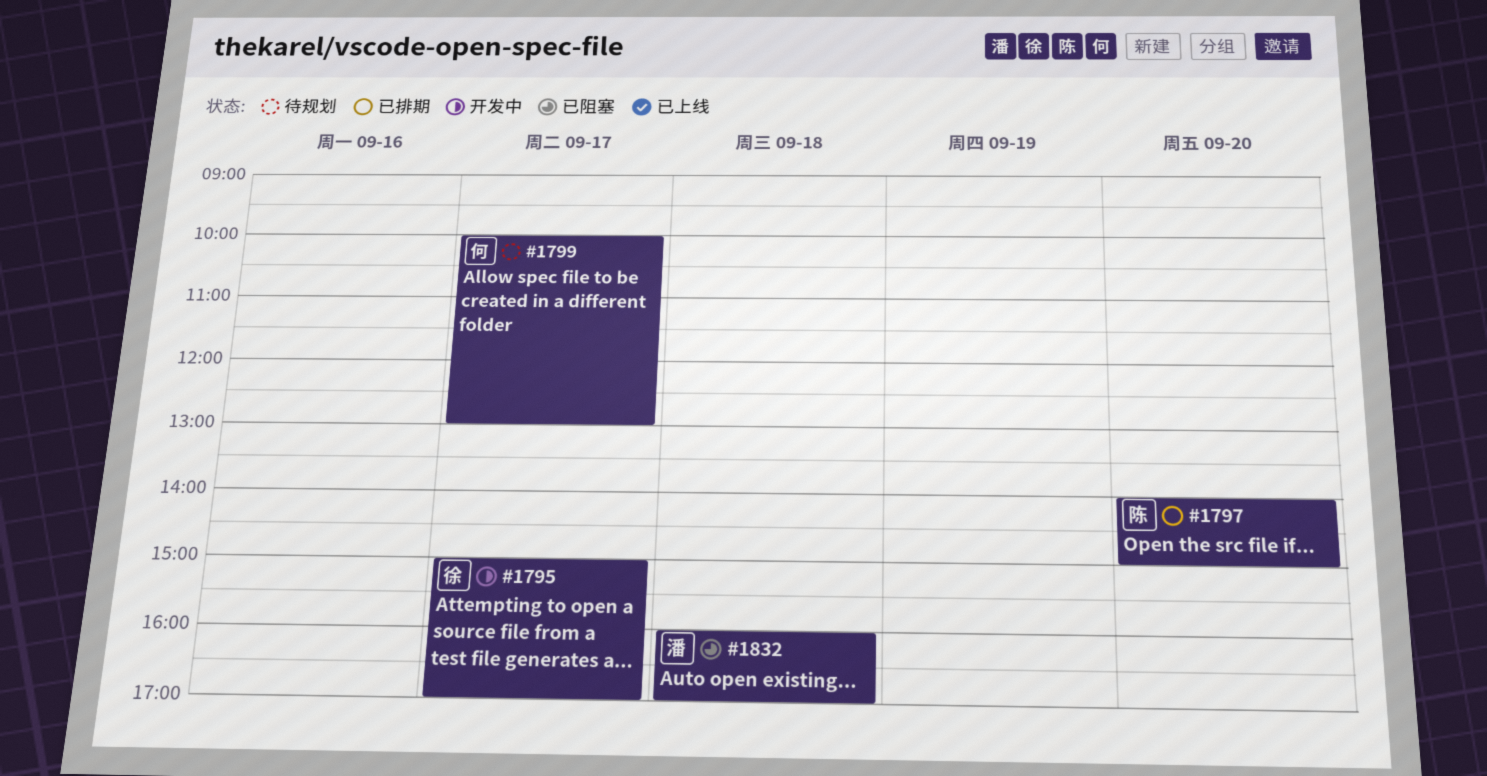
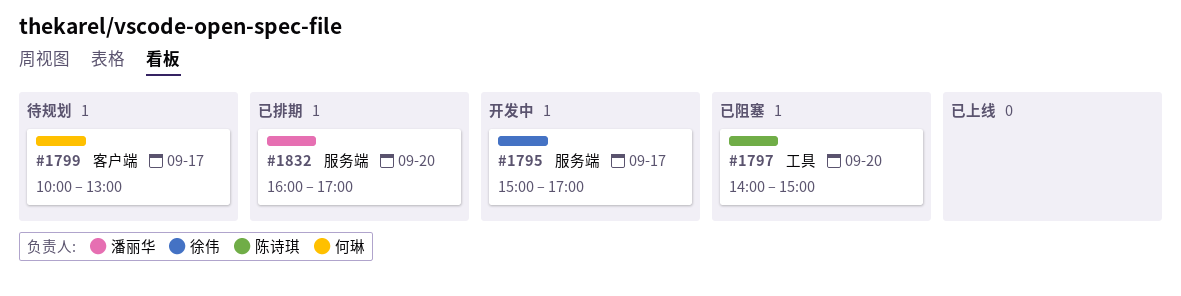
#1797, status: 已排期 -> 已阻塞
#1832, status: 已阻塞 -> 已排期
#1832, day: Sep 18 -> Sep 20

